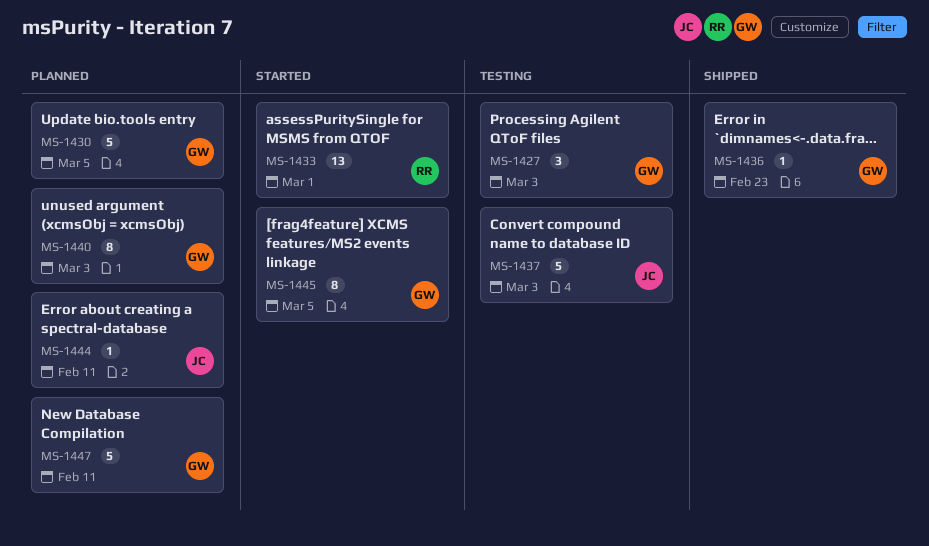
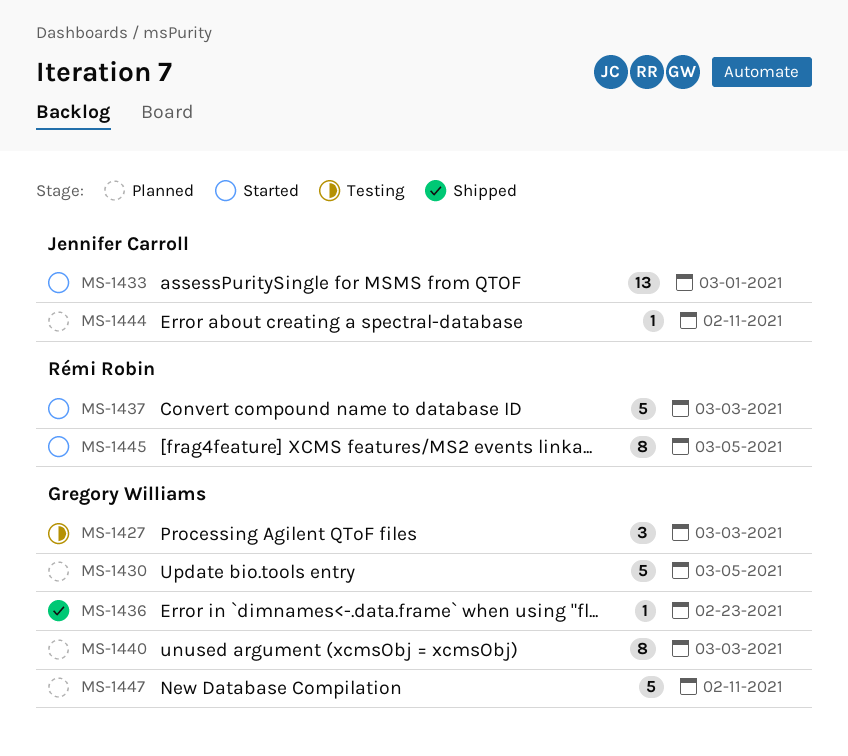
MS-1433, owner: Rémi Robin -> Jennifer Carroll
MS-1437, status: Testing -> Started
MS-1437, owner: Jennifer Carroll -> Rémi Robin
MS-1445, owner: Gregory Williams -> Rémi Robin

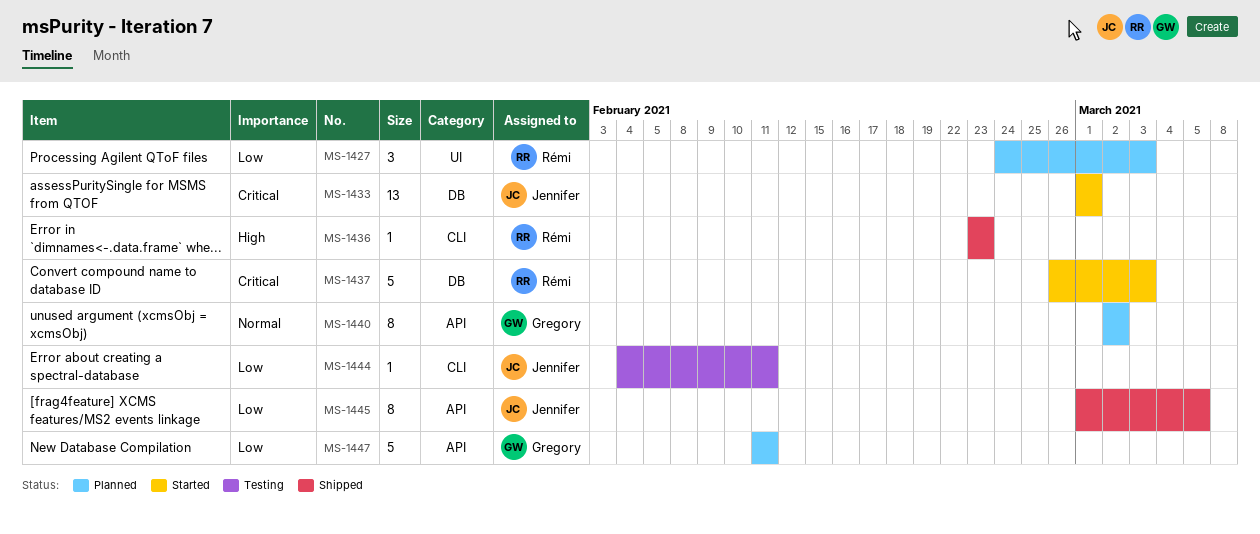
MS-1427, status: Testing -> Planned
MS-1427, owner: Gregory Williams -> Rémi Robin
MS-1430: present -> none
MS-1436, owner: Gregory Williams -> Rémi Robin
MS-1440, due: Mar 3 -> Mar 2
MS-1444, status: Planned -> Testing
MS-1445, status: Started -> Shipped
MS-1445, owner: Rémi Robin -> Jennifer Carroll

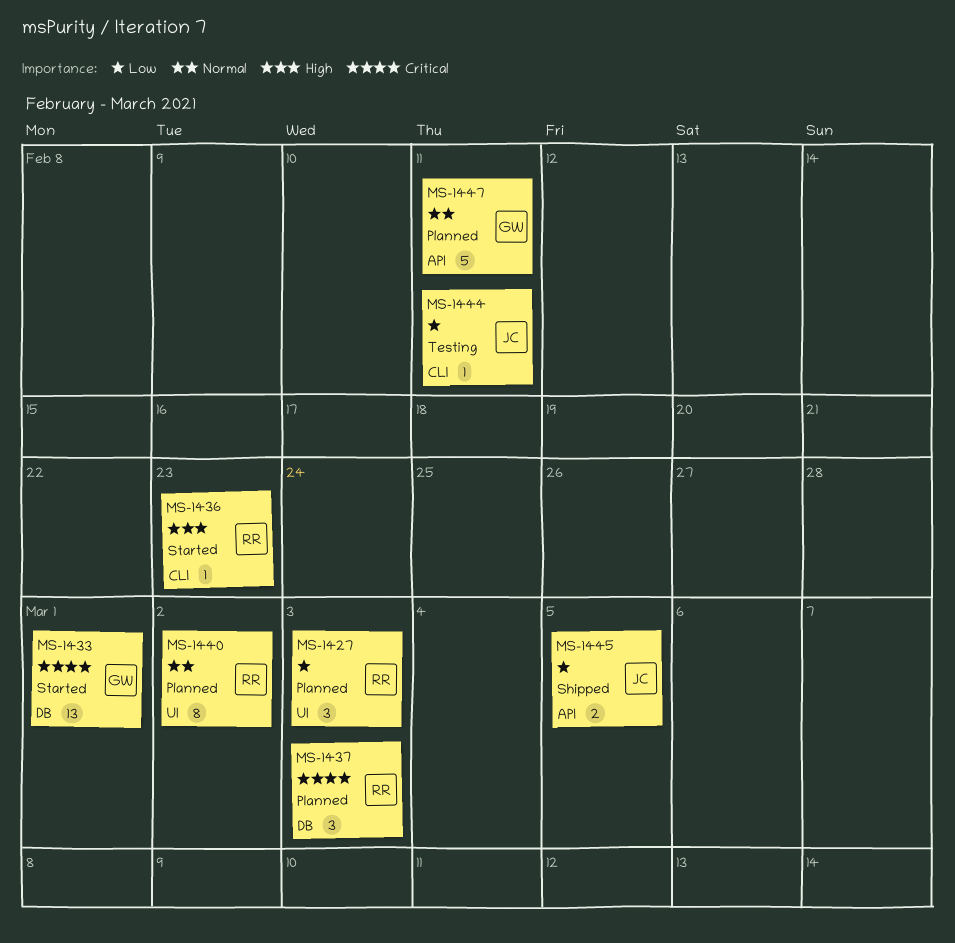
MS-1433, owner: Jennifer -> Gregory
MS-1436, status: Shipped -> Started
MS-1437, status: Started -> Planned
MS-1437, estimate: 5 -> 3
MS-1440, owner: Gregory -> Rémi
MS-1440, label: API -> UI
MS-1445, estimate: 8 -> 2
MS-1447, priority: Low -> Normal

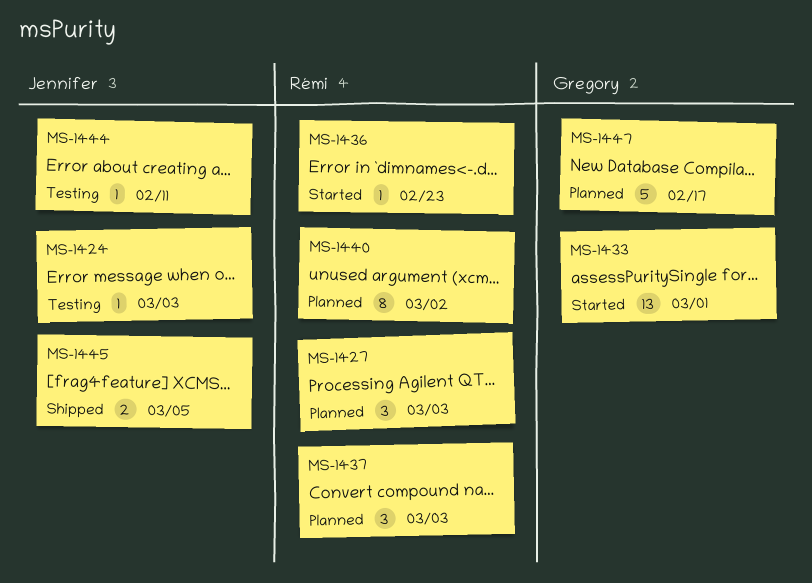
MS-1424: none -> present
MS-1447, due: Feb 11 -> Feb 17

